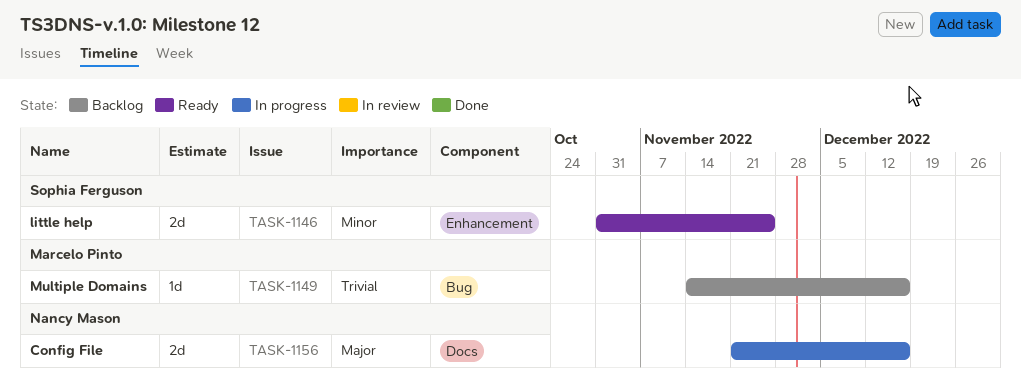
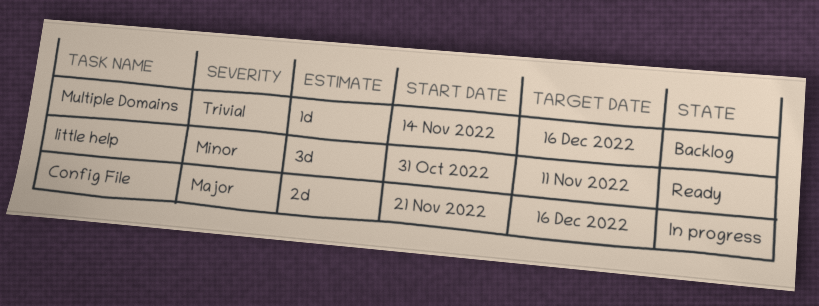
little help, estimate: 2d -> 3d
little help, due: Nov 25 -> Nov 11

